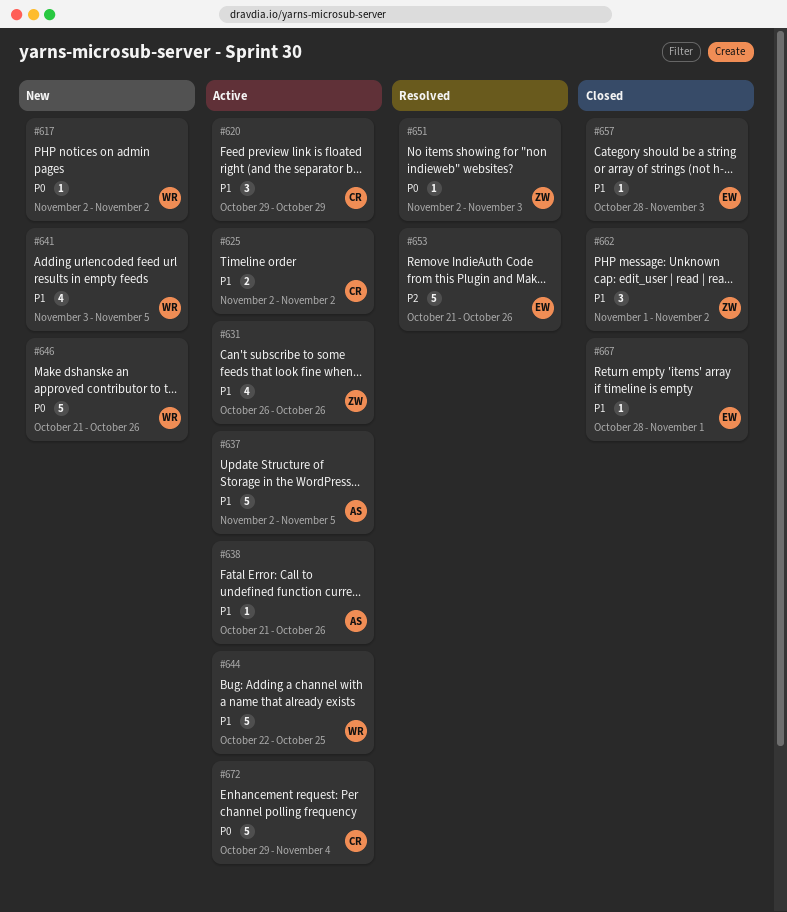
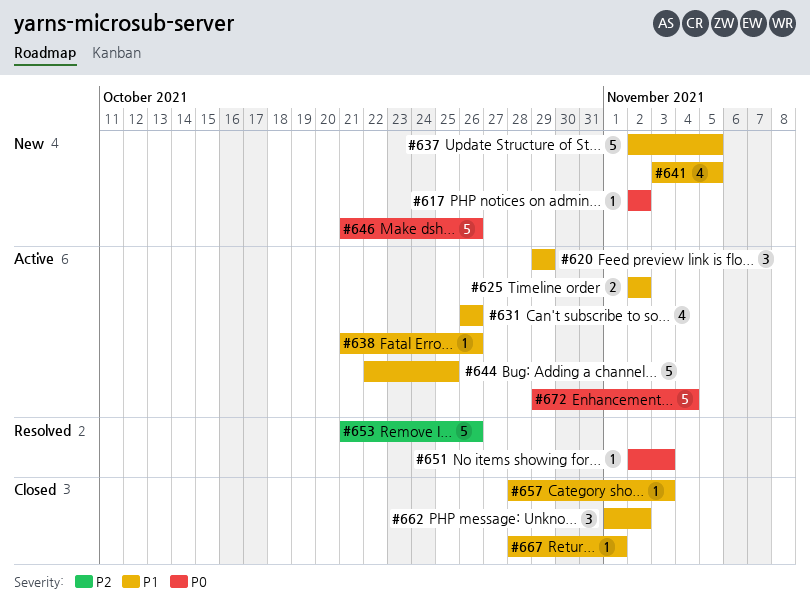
#637, status: Active -> New

